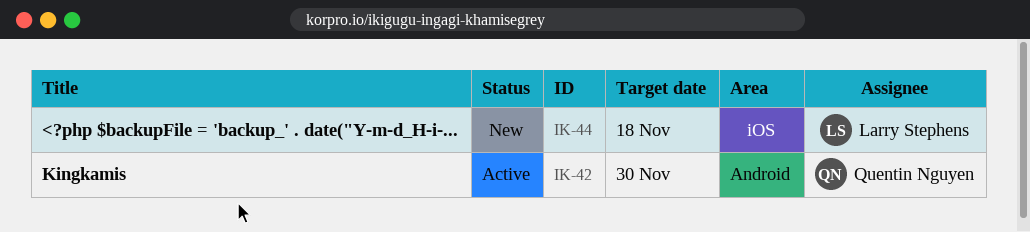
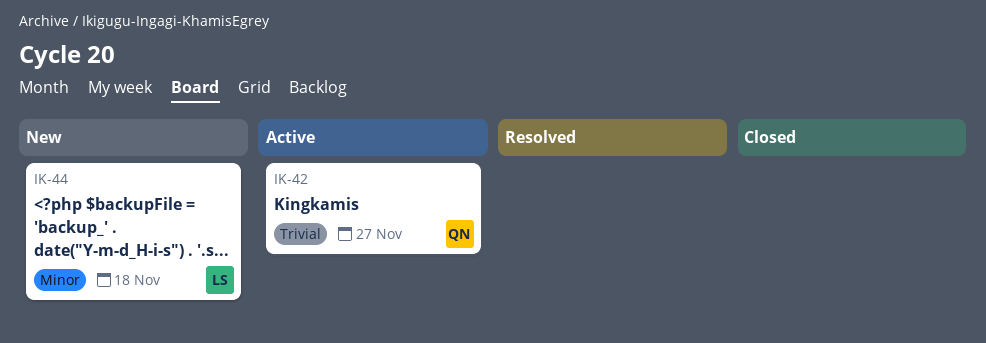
IK-42, due: Nov 30 -> Nov 27

